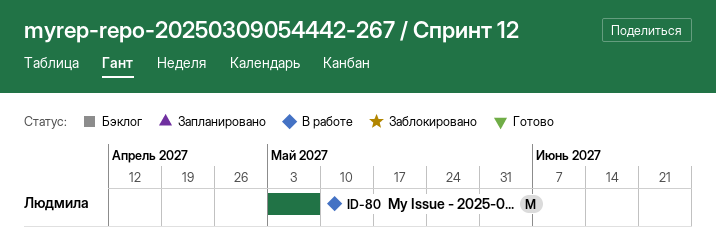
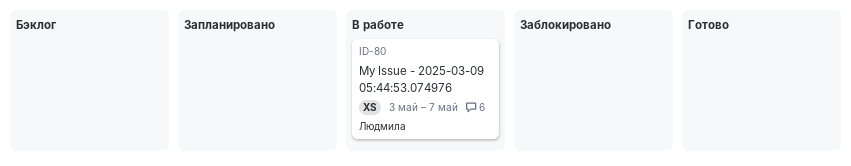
ID-80, estimate: M -> XS

